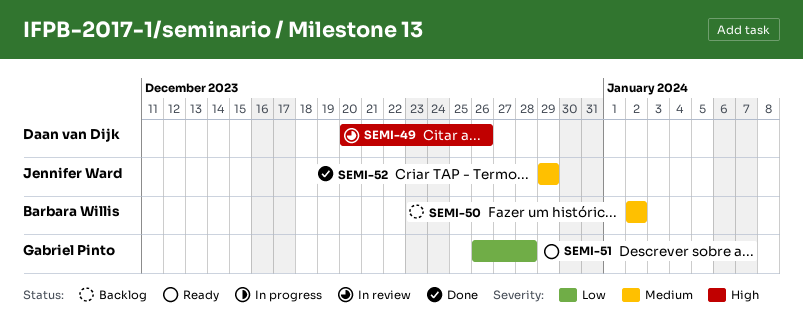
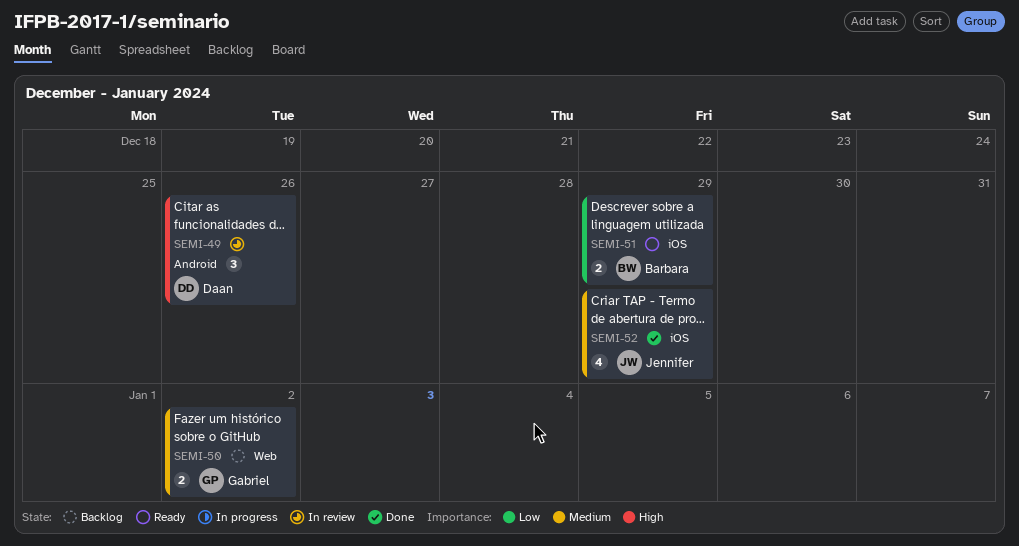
SEMI-50, owner: Barbara Willis -> Gabriel Pinto
SEMI-51, owner: Gabriel Pinto -> Barbara Willis
SEMI-51, due: Dec 28 -> Dec 29

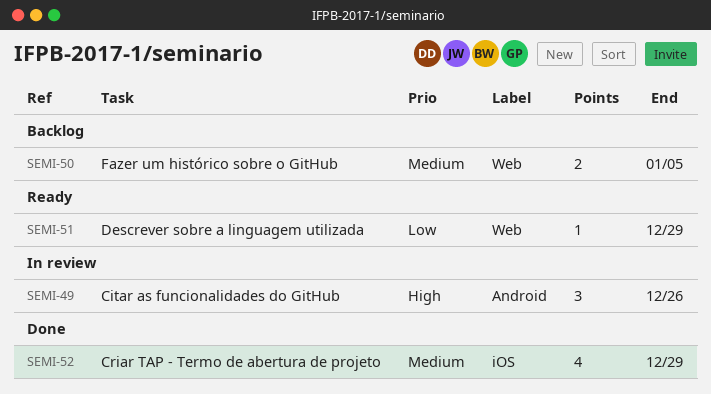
SEMI-50, due: Jan 2 -> Jan 5
SEMI-51, label: iOS -> Web
SEMI-51, estimate: 2 -> 1

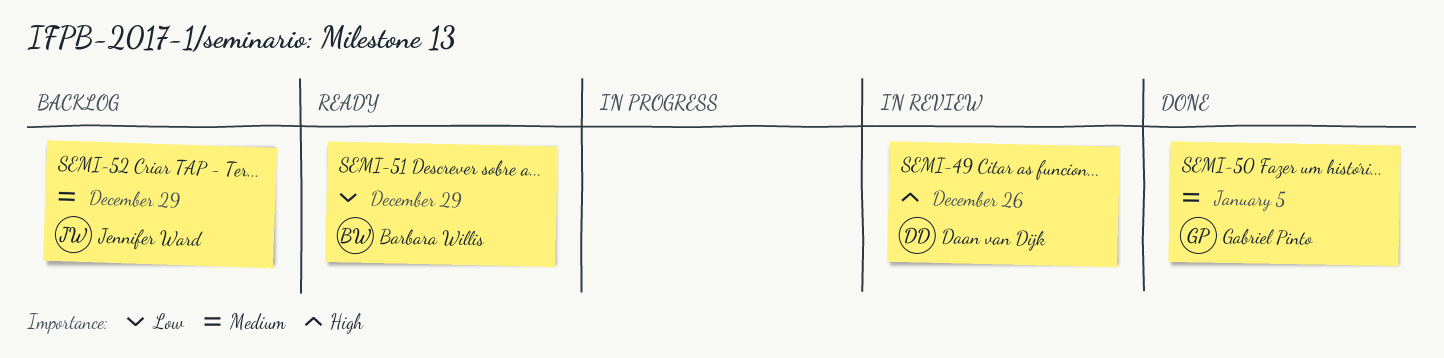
SEMI-50, status: Backlog -> Done
SEMI-52, status: Done -> Backlog

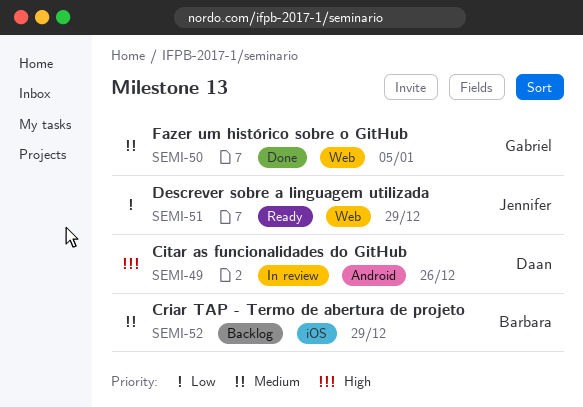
SEMI-51, owner: Barbara Willis -> Jennifer Ward
SEMI-52, owner: Jennifer Ward -> Barbara Willis

